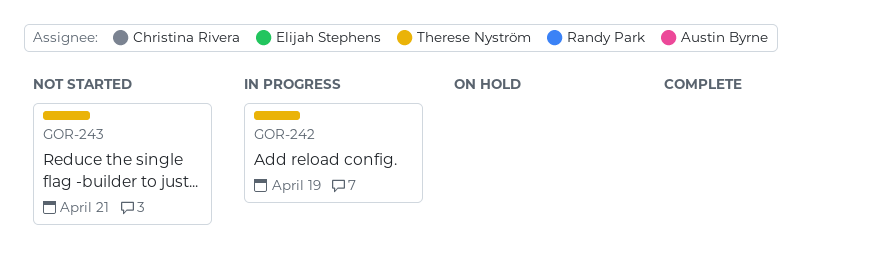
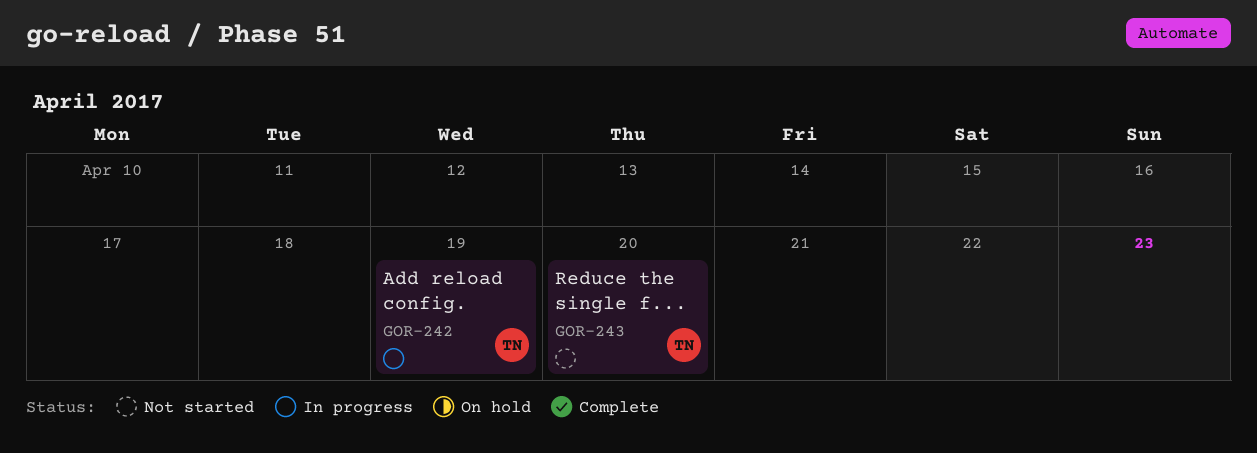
GOR-243, due: Apr 21 -> Apr 20

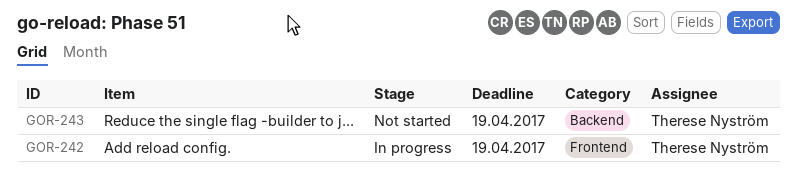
GOR-243, due: Apr 20 -> Apr 19

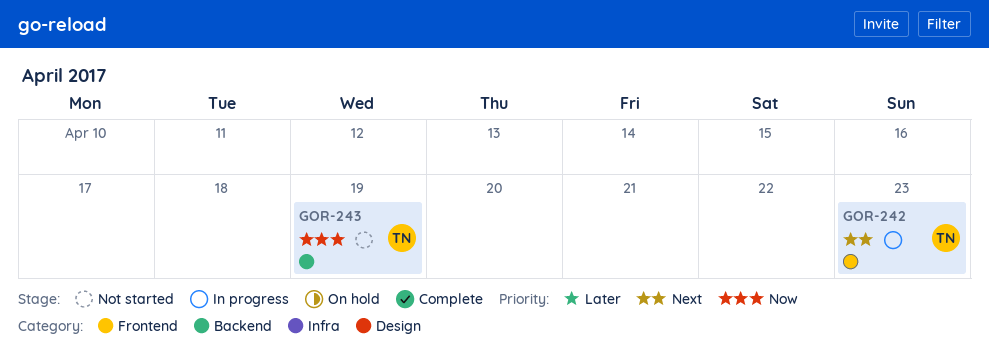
GOR-242, due: Apr 19 -> Apr 23

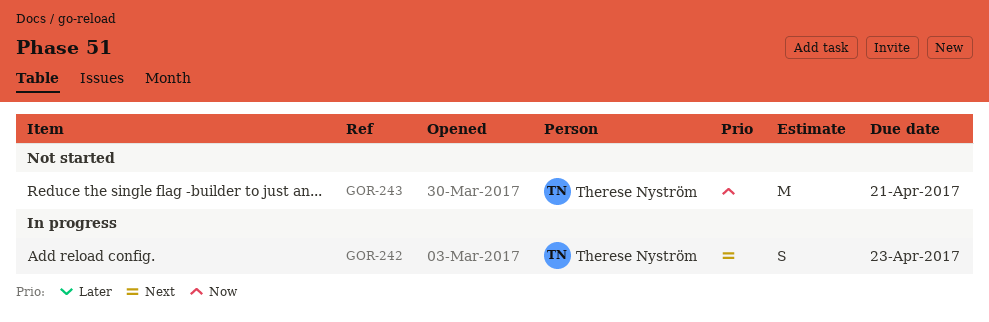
GOR-243, due: Apr 19 -> Apr 21

